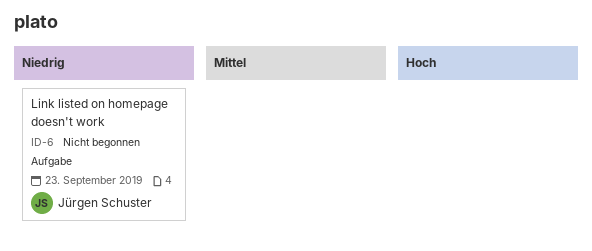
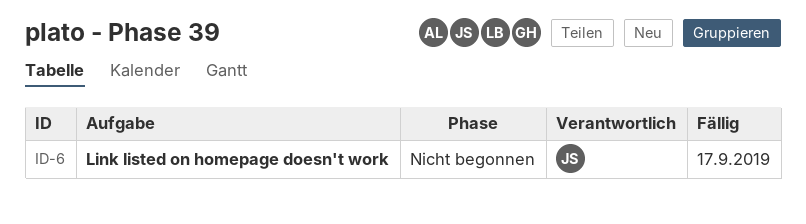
ID-6, due: Sep 23 -> Sep 17

